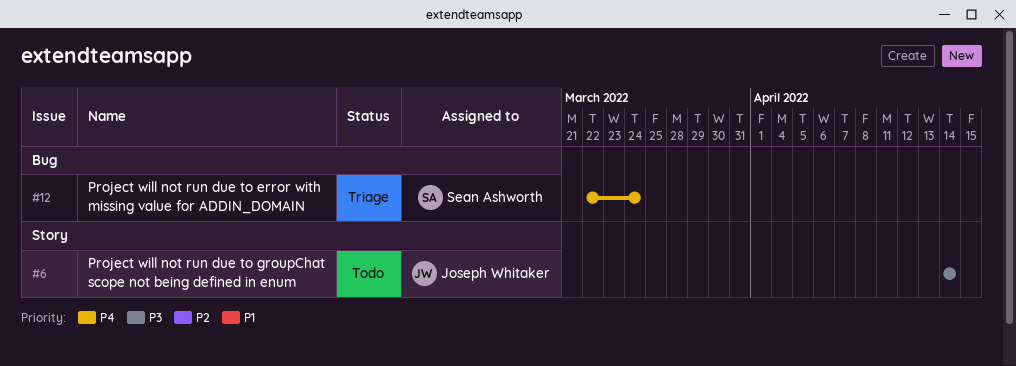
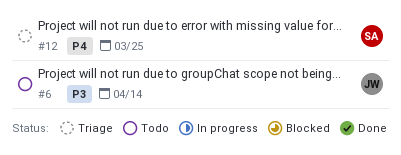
#12, due: Mar 24 -> Mar 25

